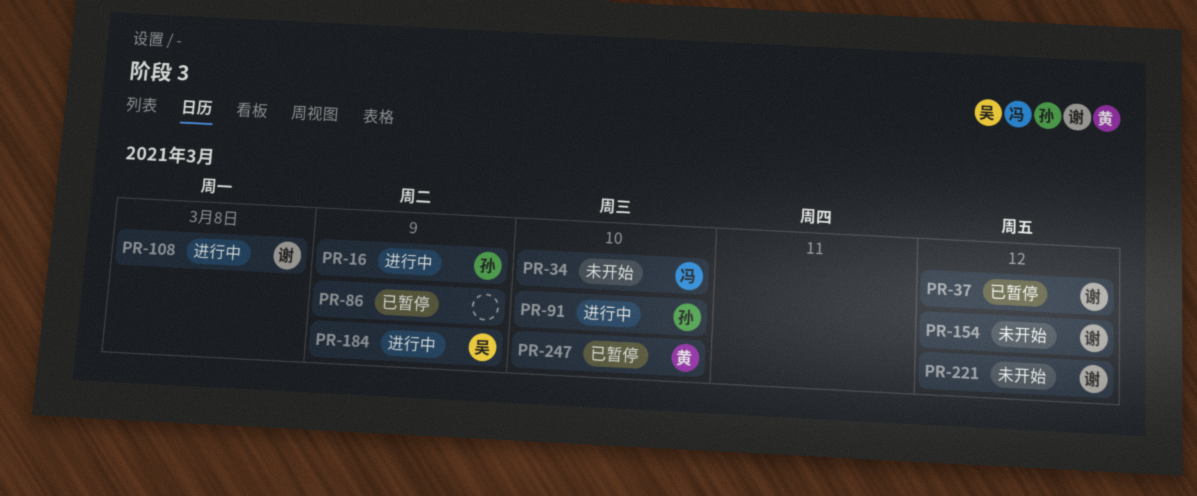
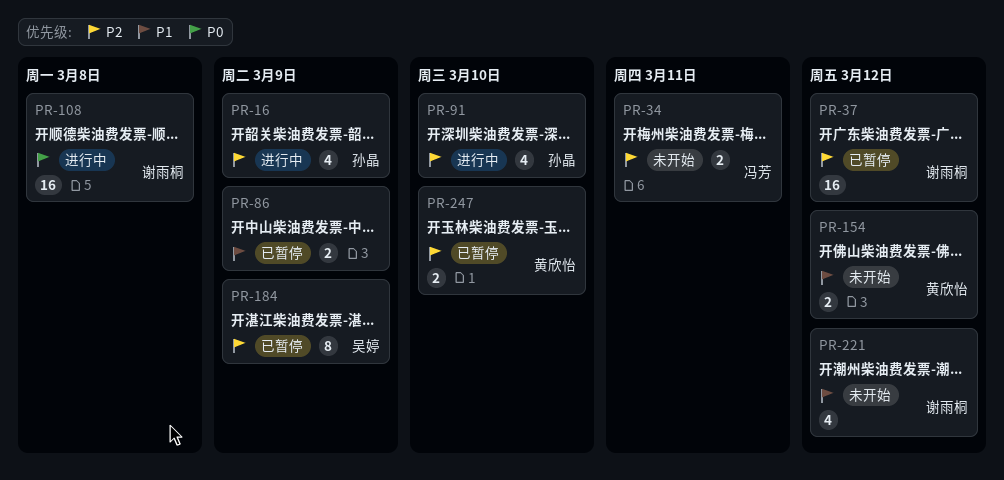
PR-34, due: Mar 10 -> Mar 11
PR-154, owner: 谢雨桐 -> 黄欣怡
PR-184, status: 进行中 -> 已暂停

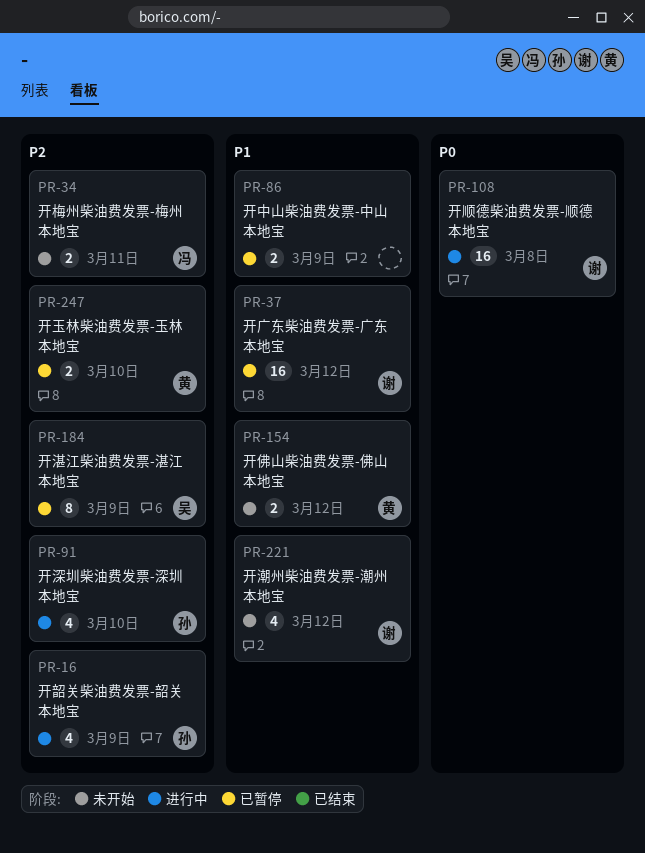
PR-37, priority: P2 -> P1

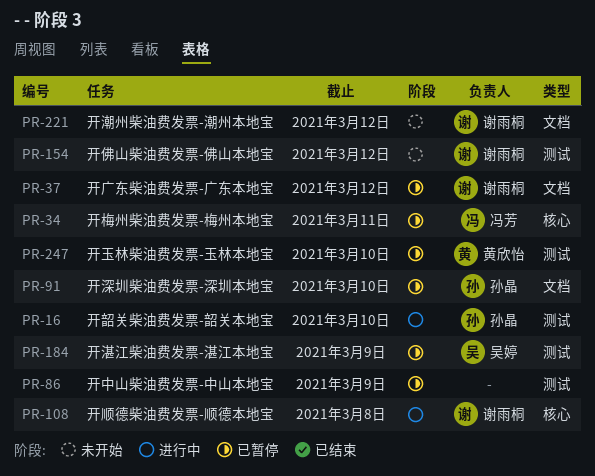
PR-16, due: Mar 9 -> Mar 10
PR-34, status: 未开始 -> 已暂停
PR-91, status: 进行中 -> 已暂停
PR-154, owner: 黄欣怡 -> 谢雨桐

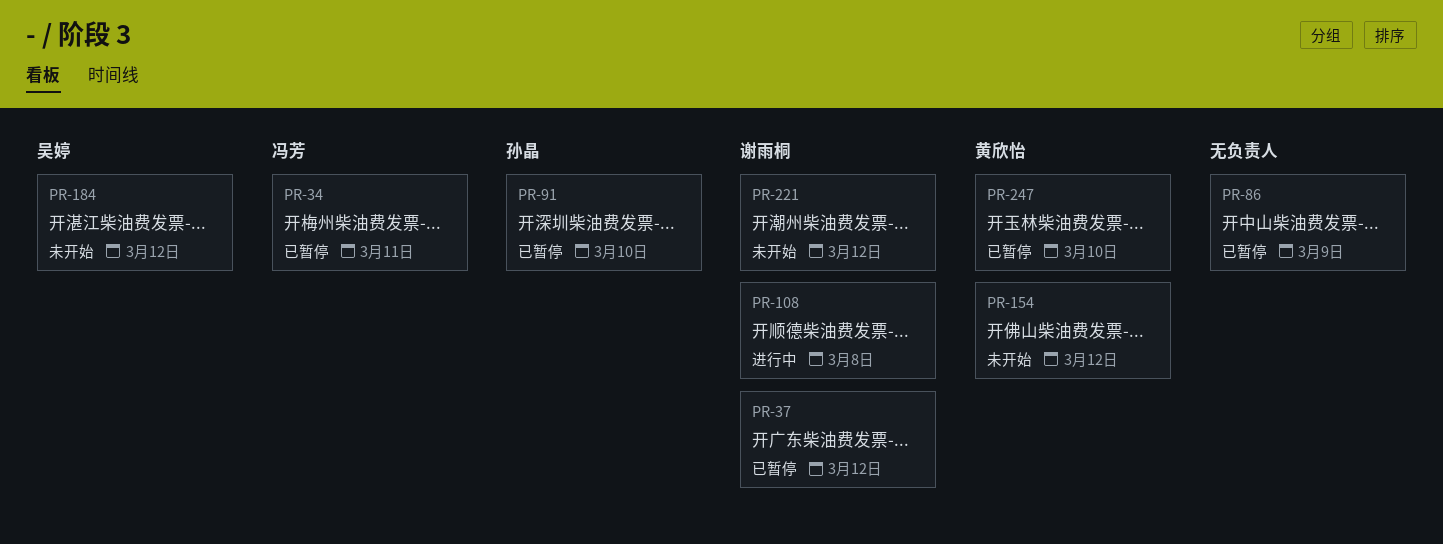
PR-16: present -> none
PR-154, owner: 谢雨桐 -> 黄欣怡
PR-184, status: 已暂停 -> 未开始
PR-184, due: Mar 9 -> Mar 12

